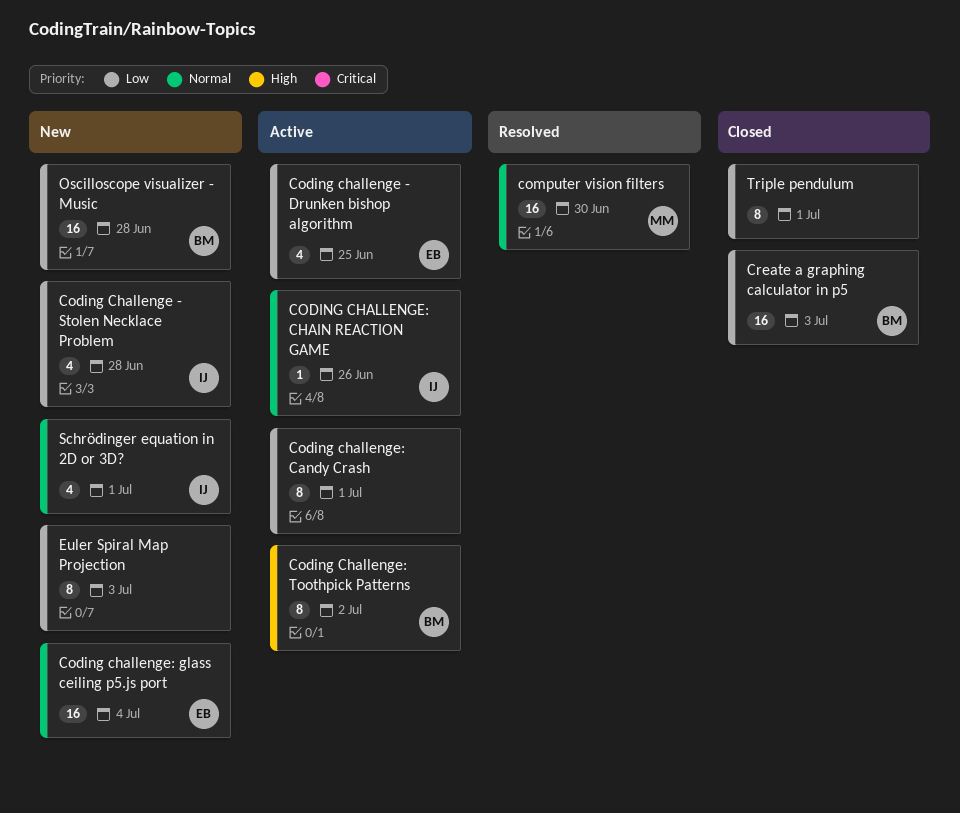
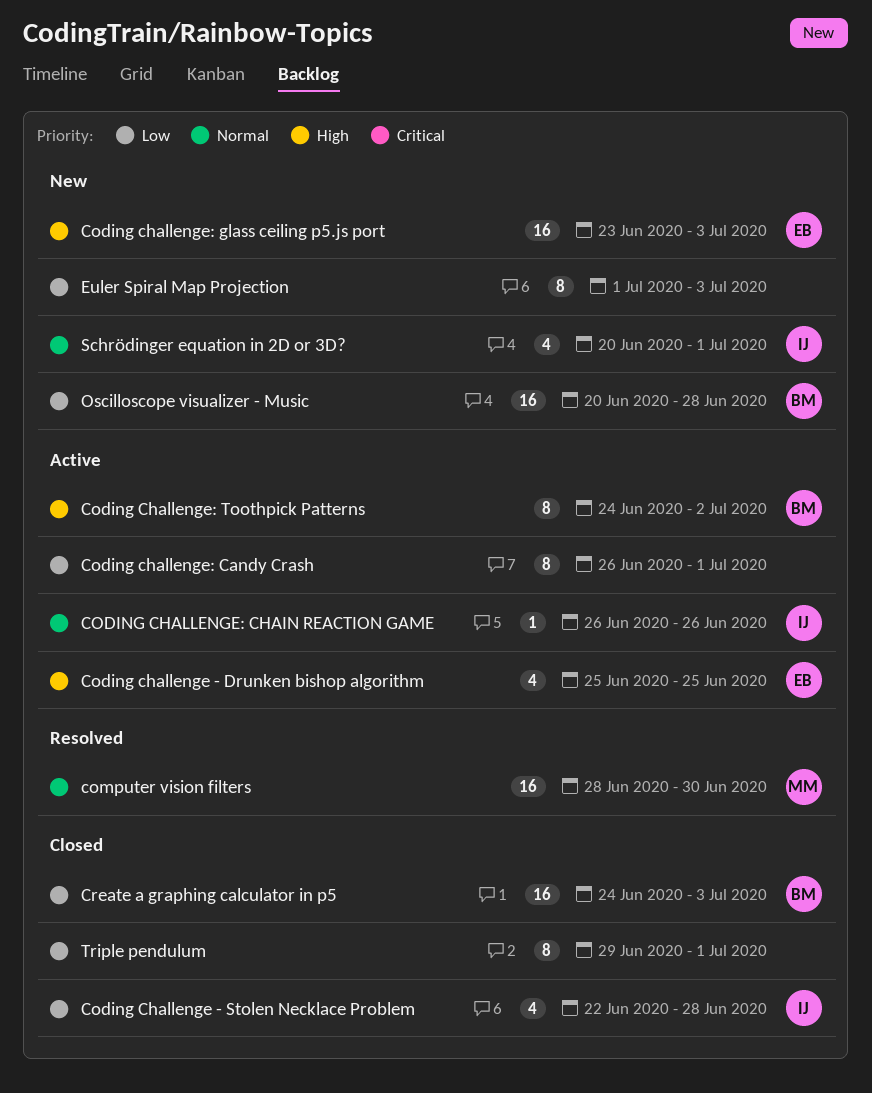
Coding challenge - Drunken bishop algorithm, priority: Low -> High
Coding Challenge - Stolen Necklace Problem, status: New -> Closed
Coding challenge: glass ceiling p5.js port, priority: Normal -> High
Coding challenge: glass ceiling p5.js port, due: Jul 4 -> Jul 3

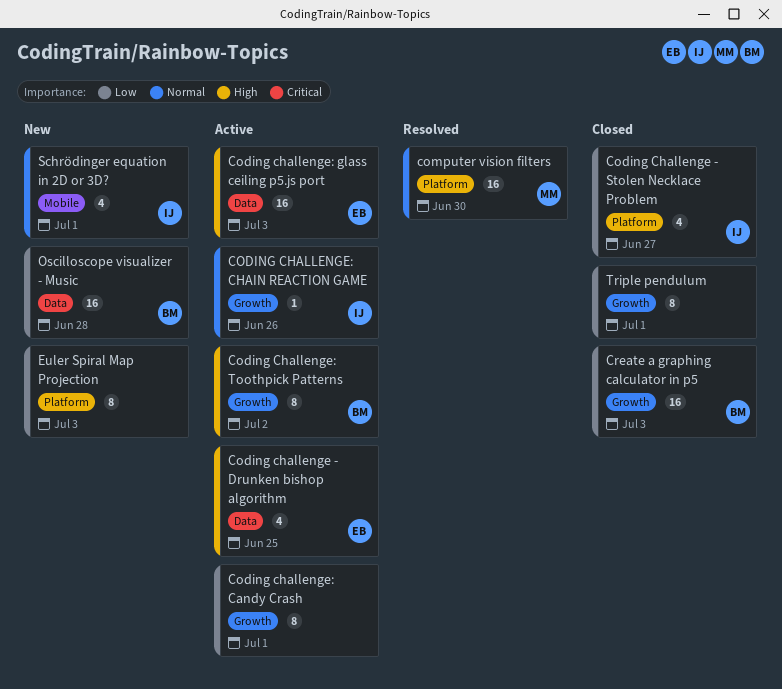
Coding Challenge - Stolen Necklace Problem, due: Jun 28 -> Jun 27
Coding challenge: glass ceiling p5.js port, status: New -> Active

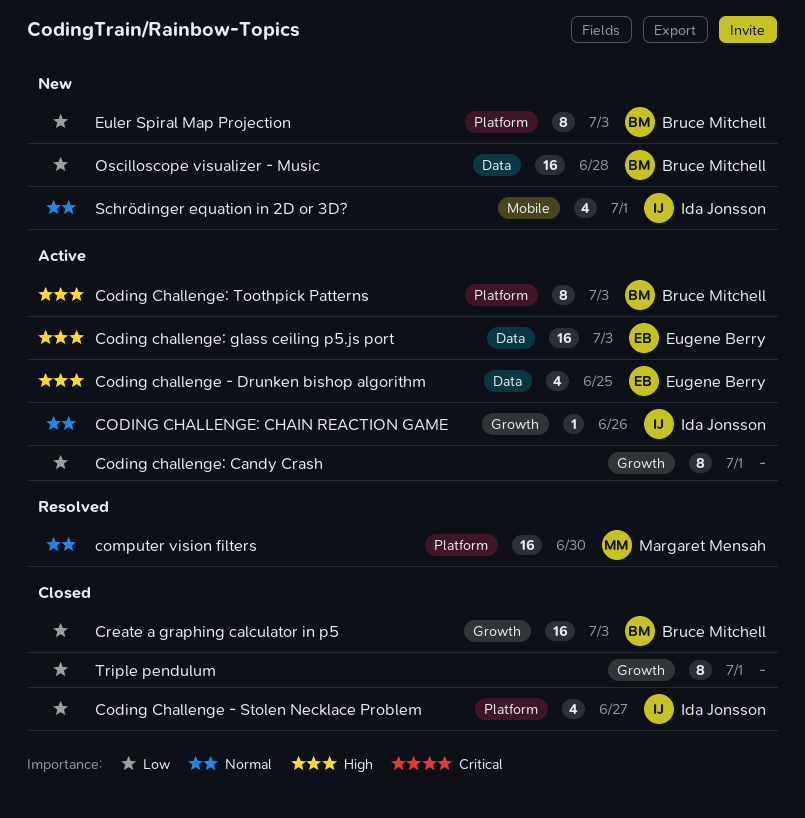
Coding Challenge: Toothpick Patterns, label: Growth -> Platform
Coding Challenge: Toothpick Patterns, due: Jul 2 -> Jul 3
Euler Spiral Map Projection, owner: none -> Bruce Mitchell

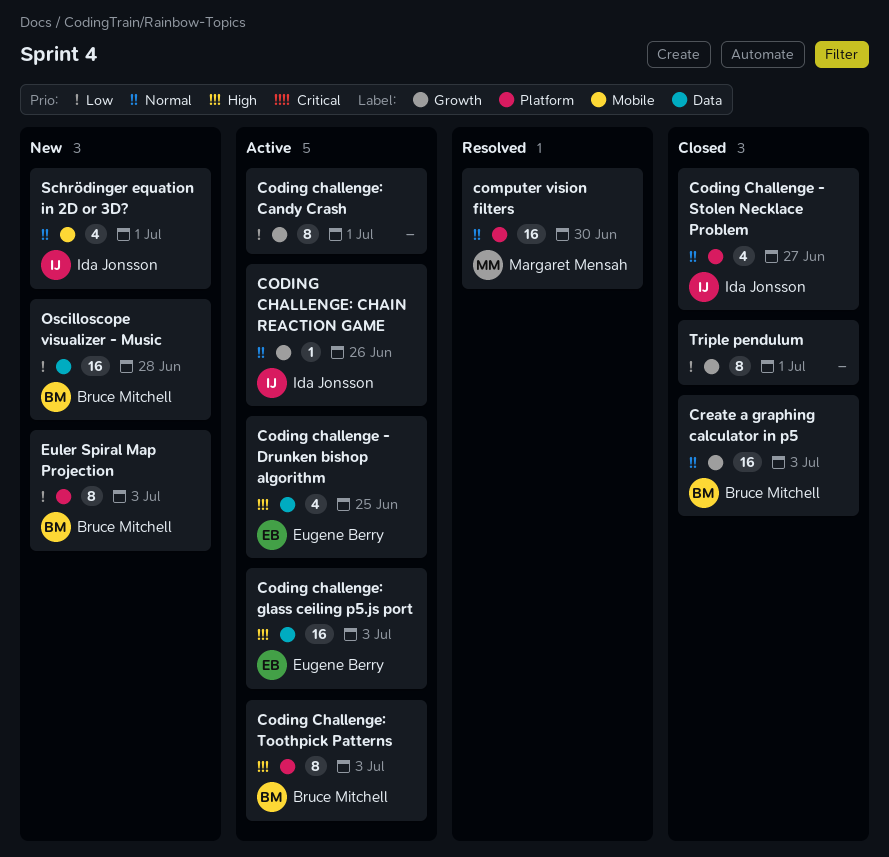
Coding Challenge - Stolen Necklace Problem, priority: Low -> Normal
Create a graphing calculator in p5, priority: Low -> Normal

